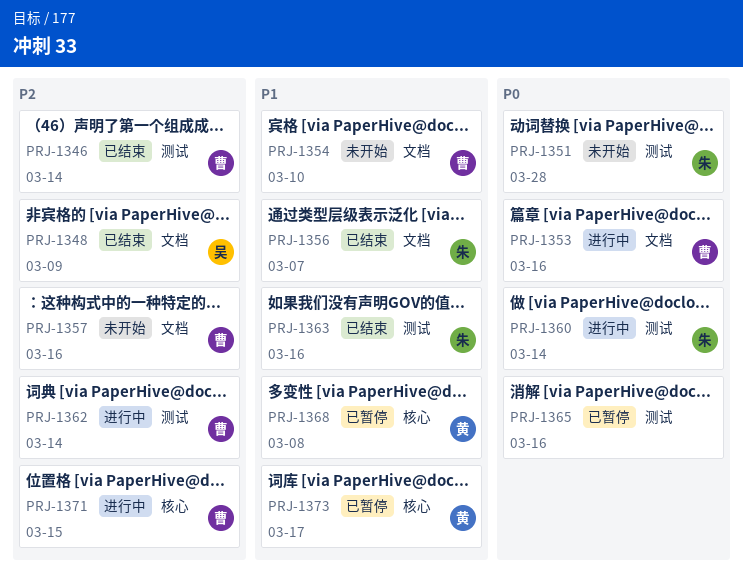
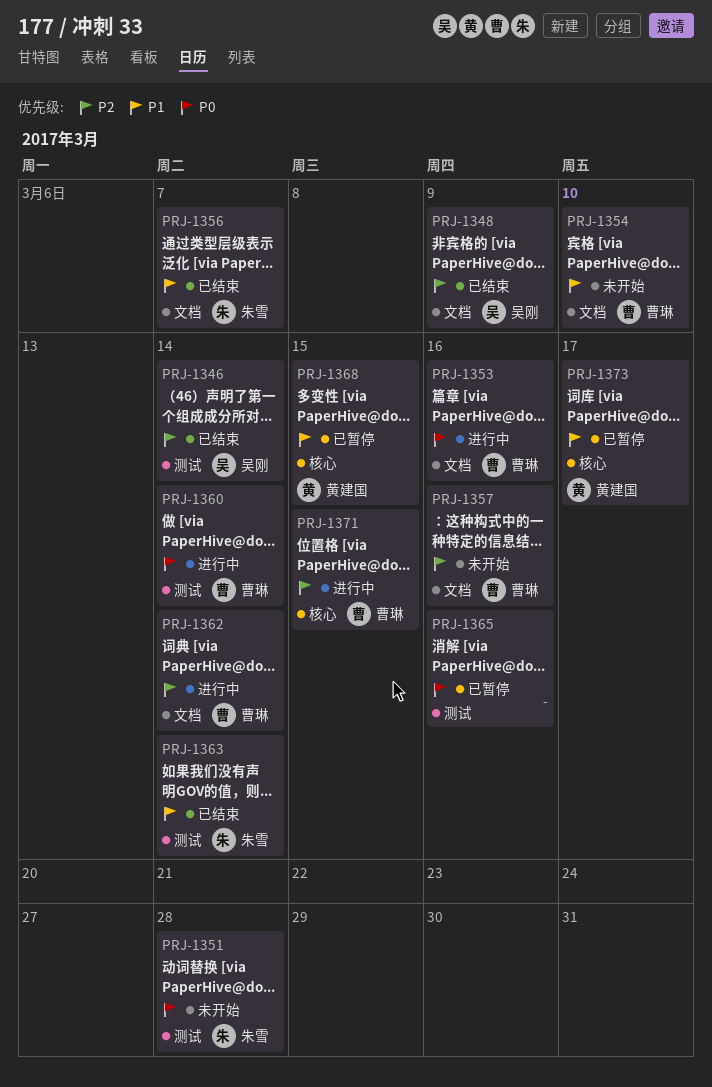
PRJ-1346, owner: 曹琳 -> 吴刚
PRJ-1360, owner: 朱雪 -> 曹琳
PRJ-1362, label: 测试 -> 文档
PRJ-1363, due: Mar 16 -> Mar 14
PRJ-1368, due: Mar 8 -> Mar 15

